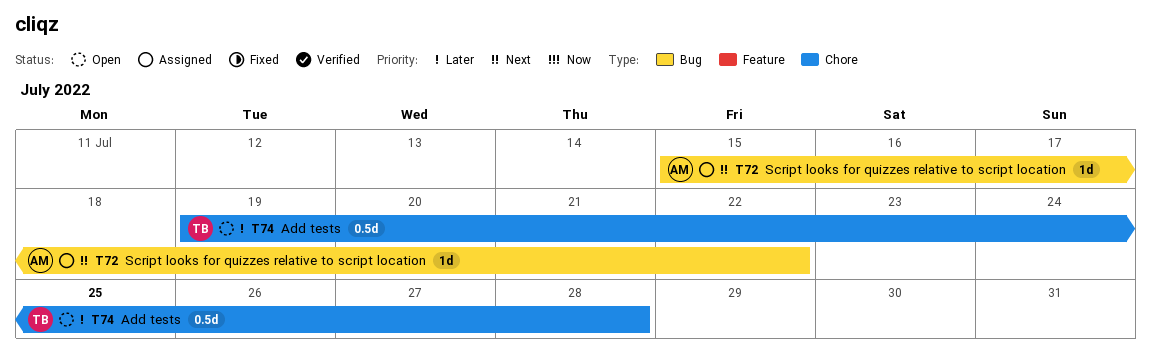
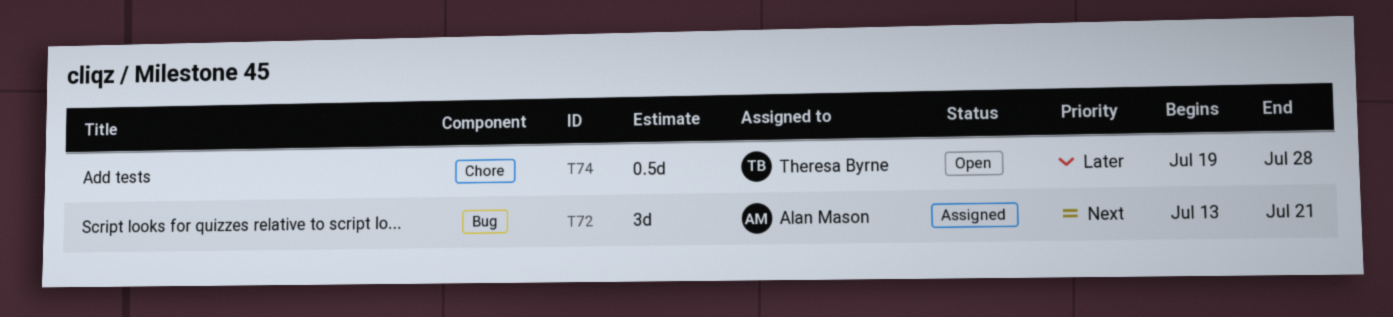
T72, estimate: 1d -> 3d
T72, start: Jul 15 -> Jul 13
T72, due: Jul 22 -> Jul 21

